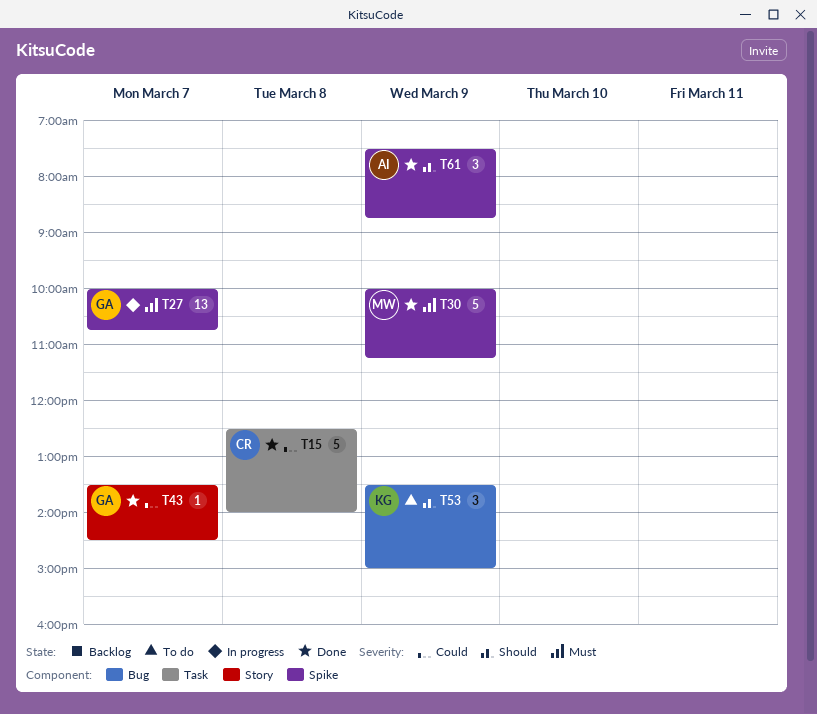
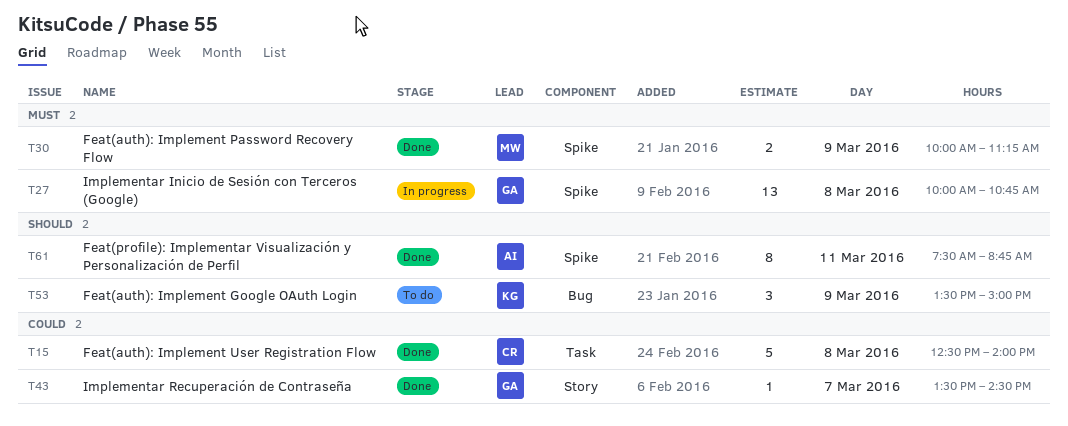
T27, day: Mar 7 -> Mar 8
T30, estimate: 5 -> 2
T61, estimate: 3 -> 8
T61, day: Mar 9 -> Mar 11

